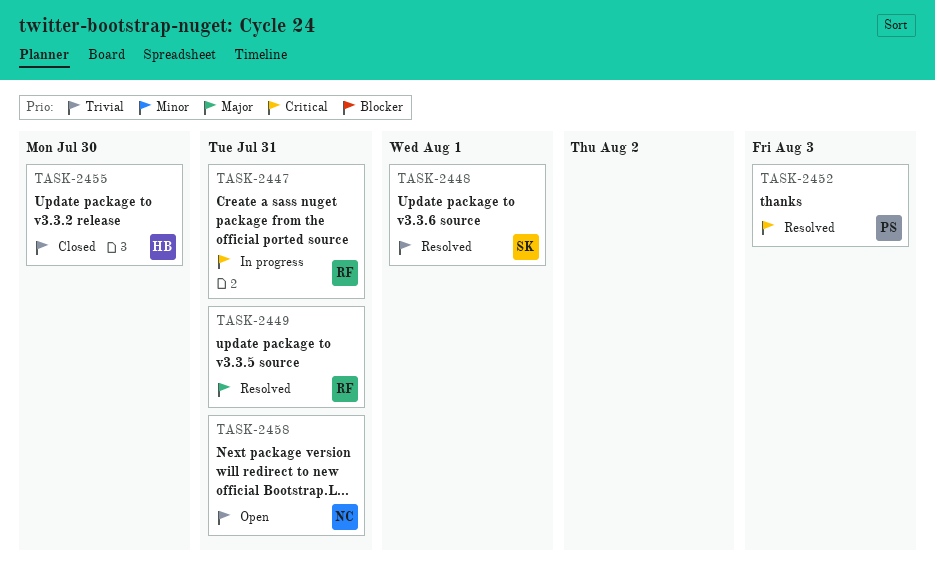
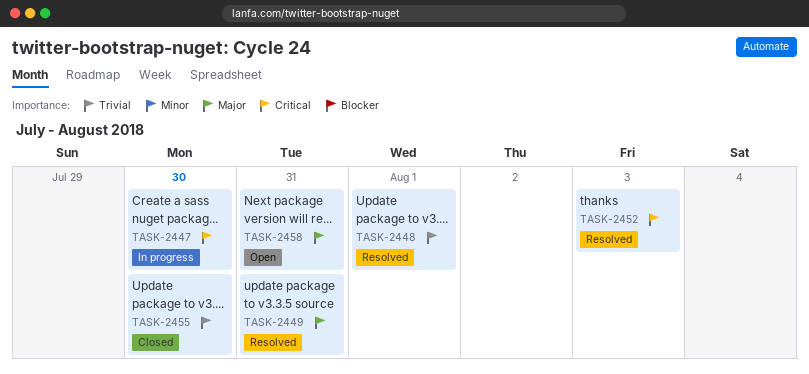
TASK-2447, due: Jul 31 -> Jul 30
TASK-2458, priority: Trivial -> Major

